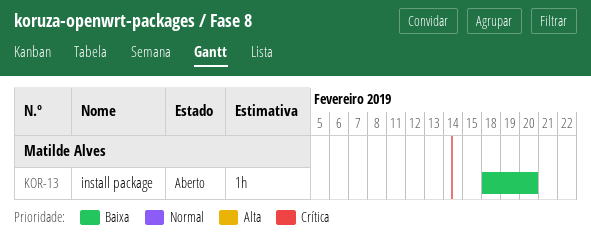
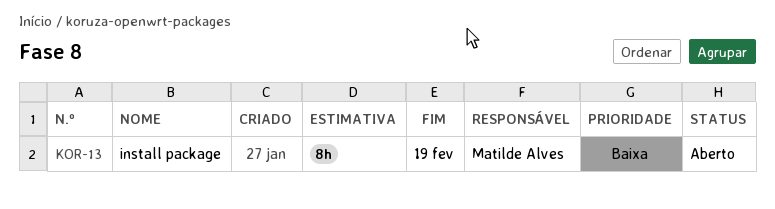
KOR-13, estimate: 1h -> 8h
KOR-13, due: Feb 20 -> Feb 19

